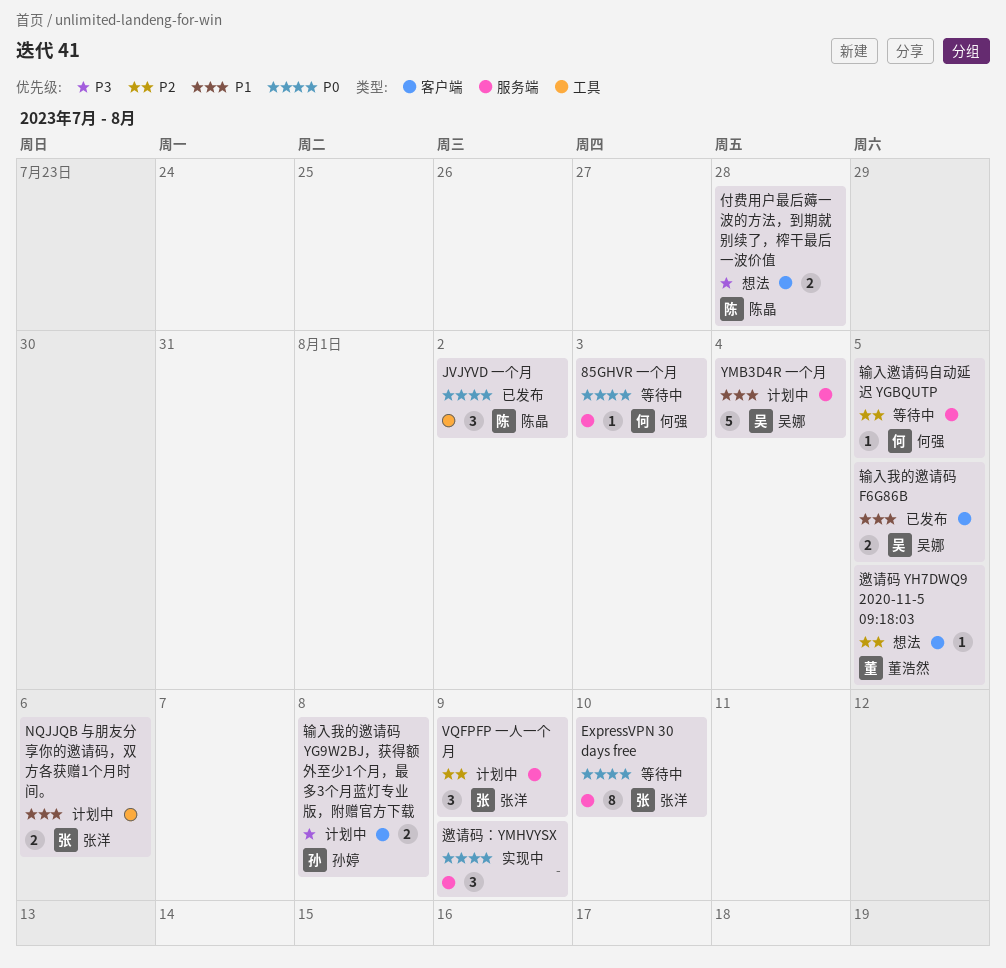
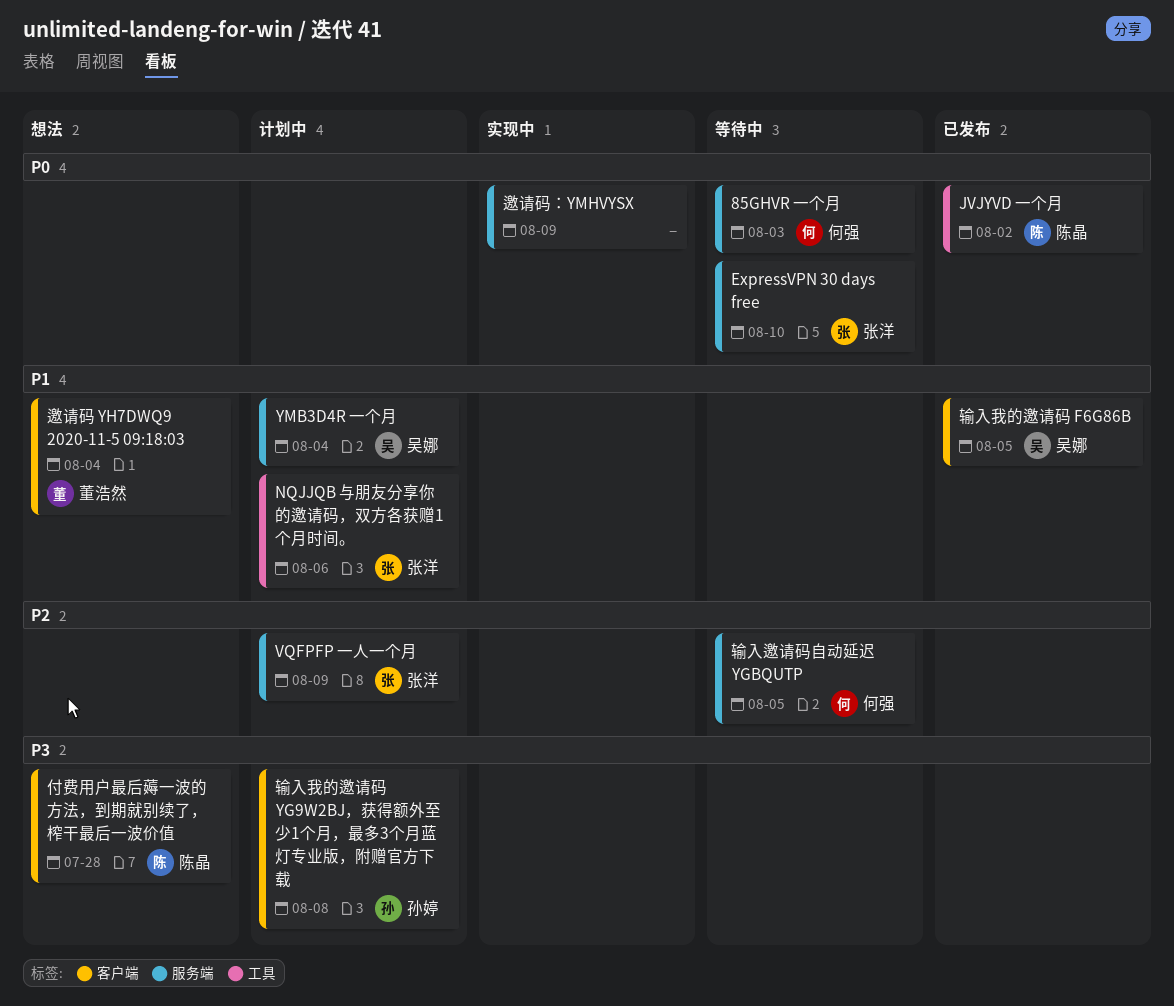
邀请码 YH7DWQ9 2020-11-5 09:18:03, priority: P2 -> P1
邀请码 YH7DWQ9 2020-11-5 09:18:03, due: Aug 5 -> Aug 4

